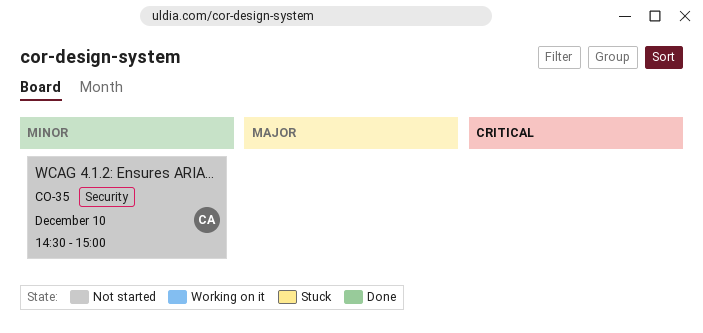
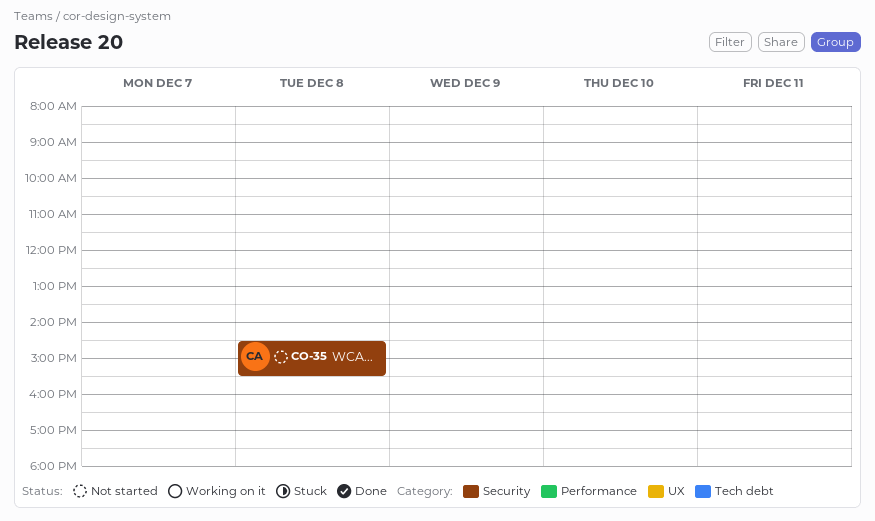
CO-35, day: Dec 10 -> Dec 8
CO-35, ends: 15:00 -> 15:30

